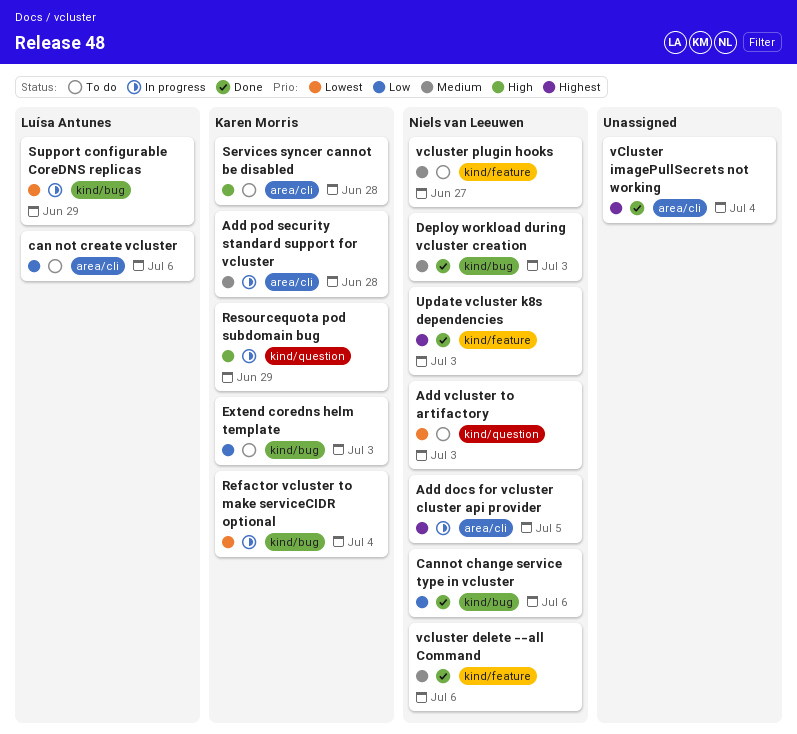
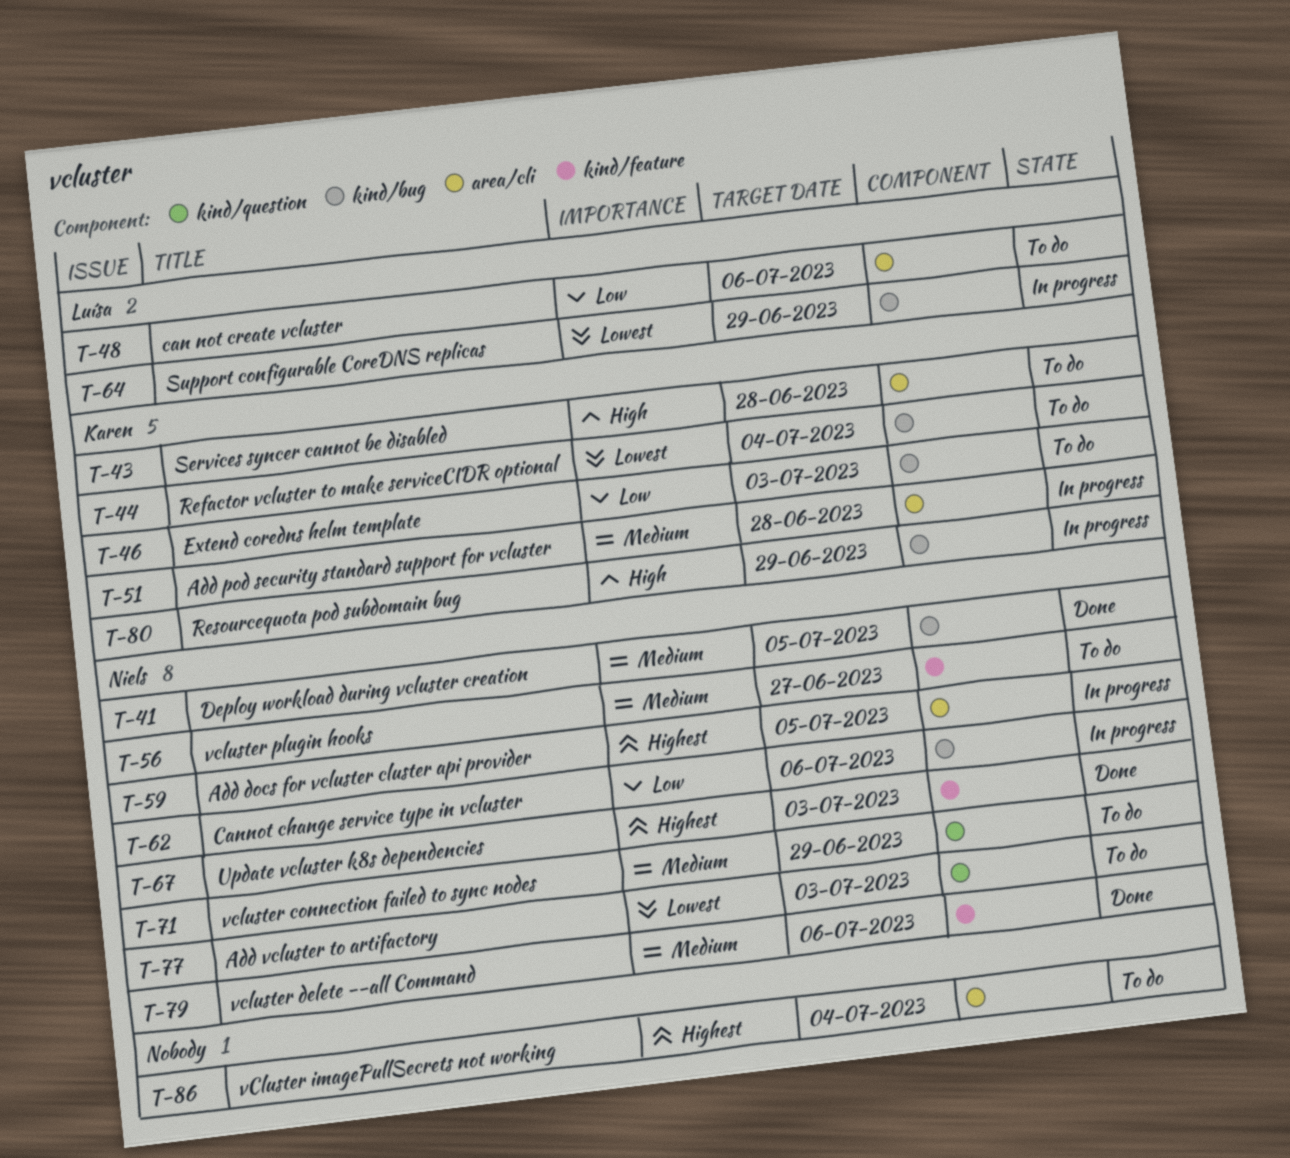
Cannot change service type in vcluster, status: Done -> In progress
Deploy workload during vcluster creation, due: Jul 3 -> Jul 5
Refactor vcluster to make serviceCIDR optional, status: In progress -> To do
Resourcequota pod subdomain bug, label: kind/question -> kind/bug
vcluster connection failed to sync nodes: none -> present
vCluster imagePullSecrets not working, status: Done -> To do

